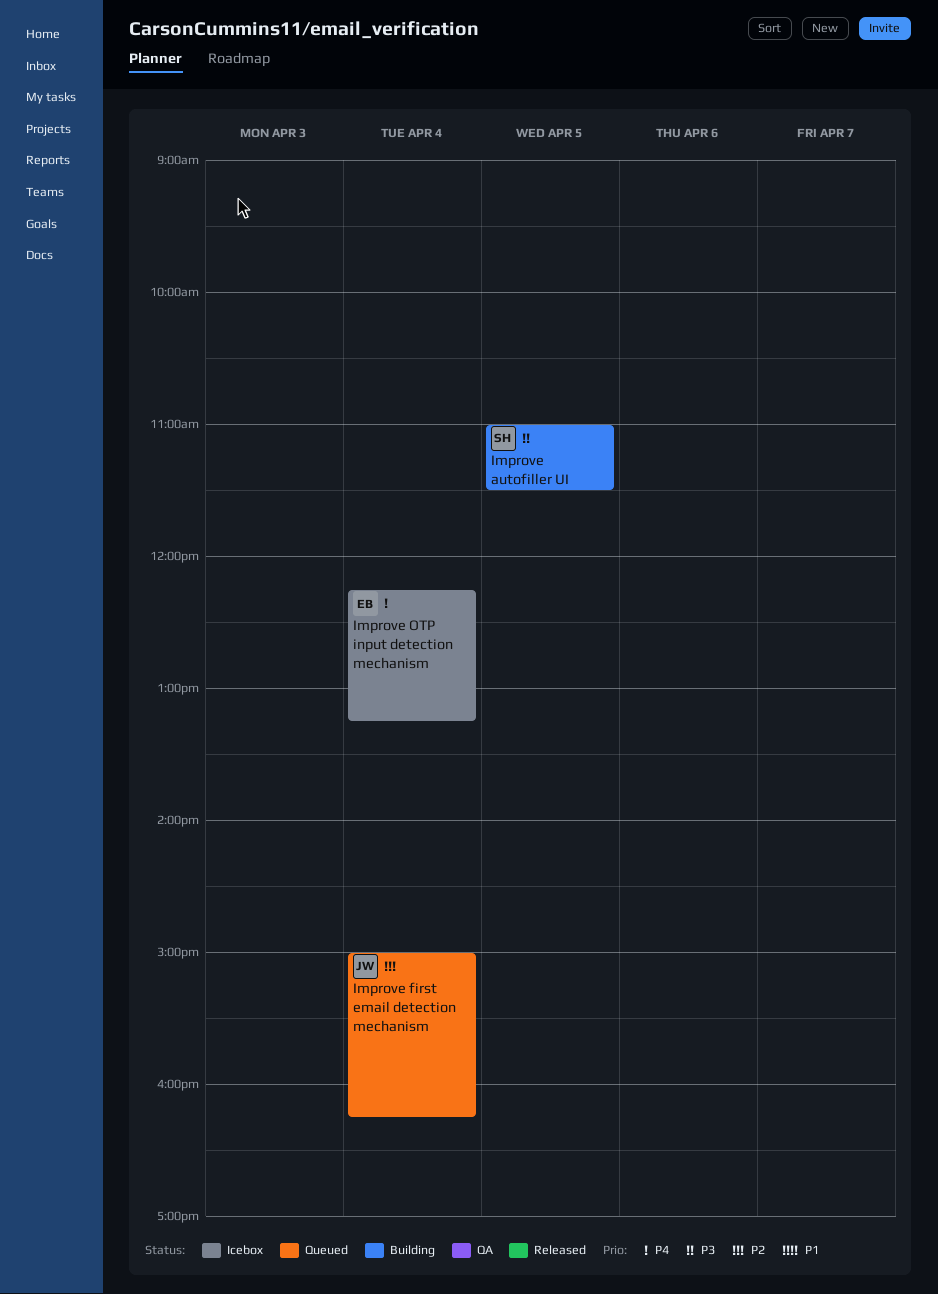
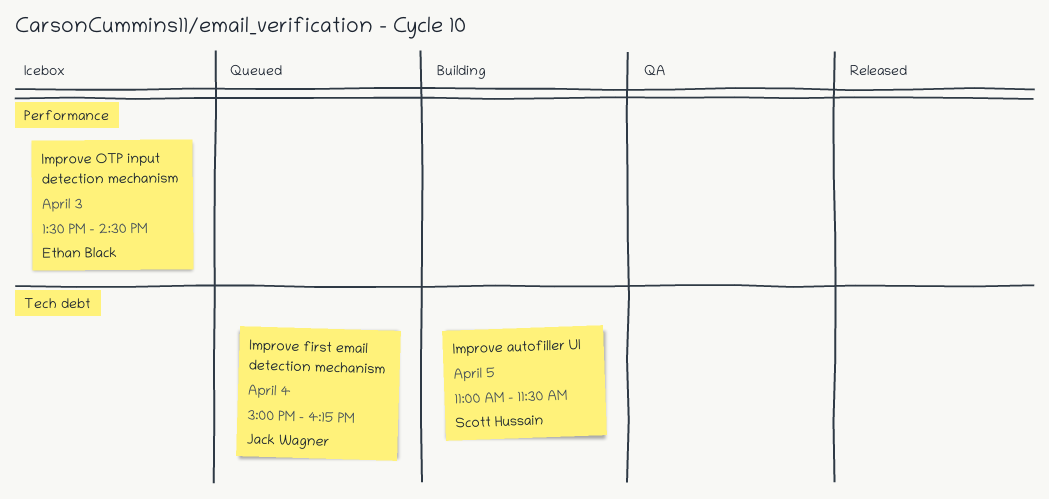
Improve OTP input detection mechanism, day: Apr 4 -> Apr 3
Improve OTP input detection mechanism, begins: 12:15 -> 13:30
Improve OTP input detection mechanism, ends: 13:15 -> 14:30

